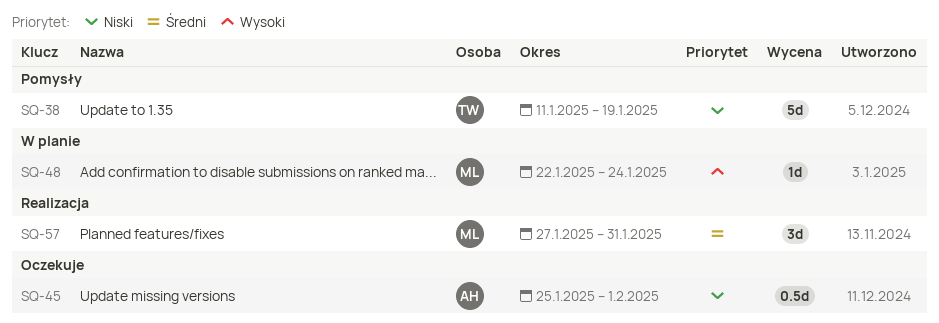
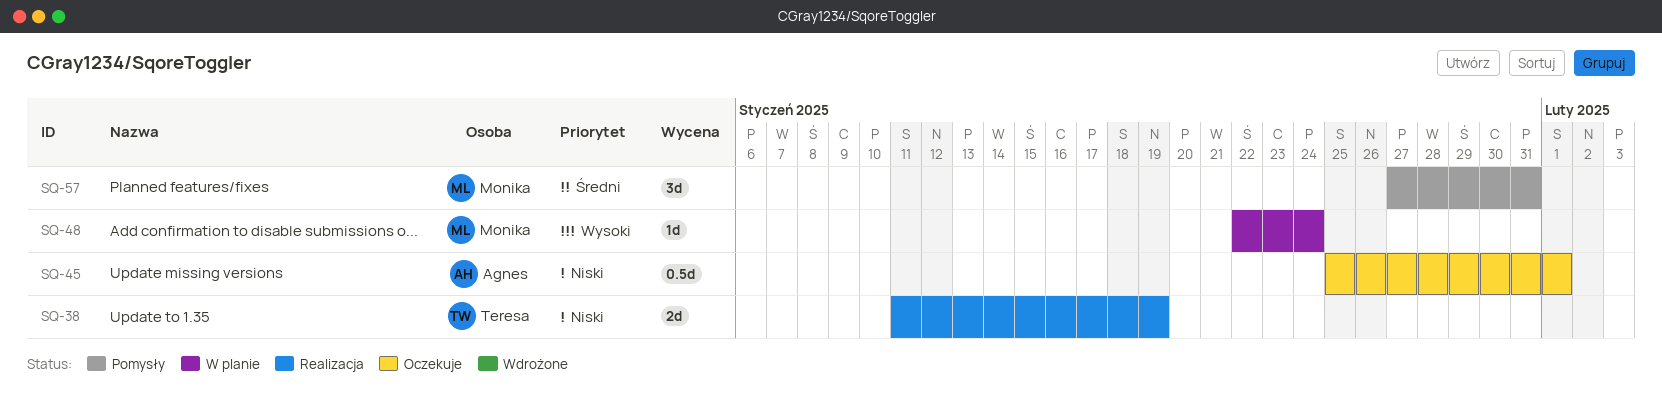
SQ-38, status: Pomysły -> Realizacja
SQ-38, estimate: 5d -> 2d
SQ-57, status: Realizacja -> Pomysły

